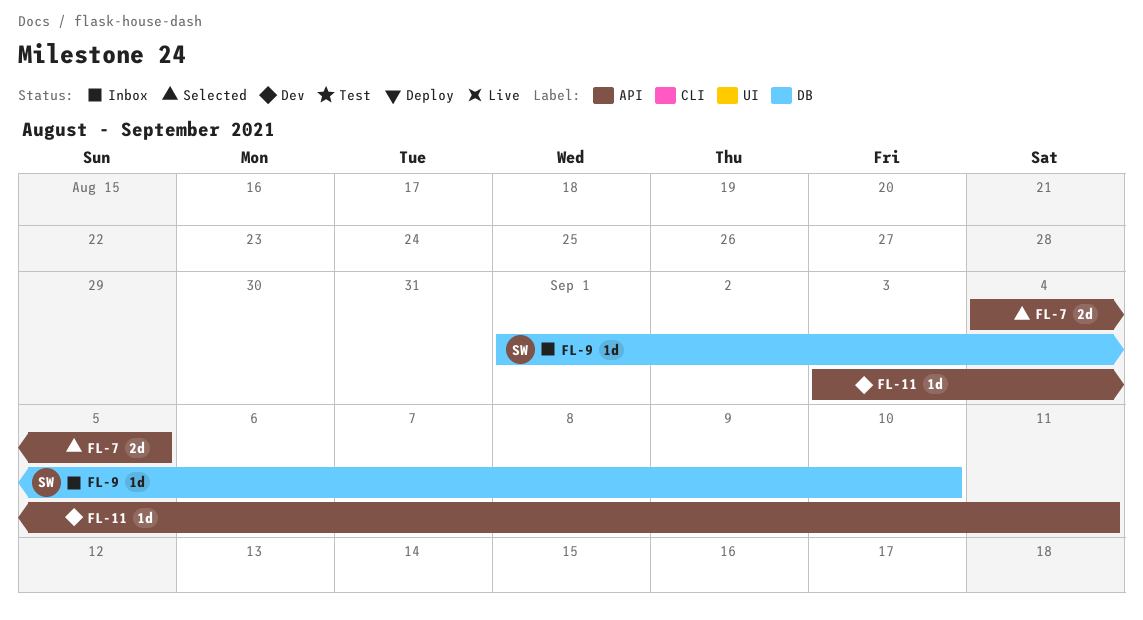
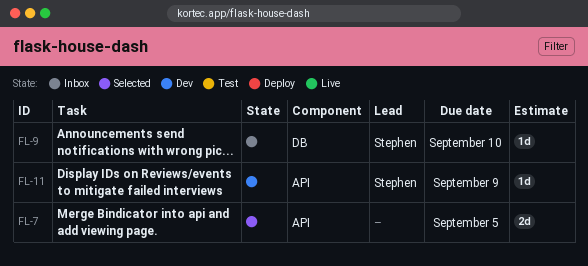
FL-11, owner: none -> Stephen
FL-11, due: Sep 11 -> Sep 9

